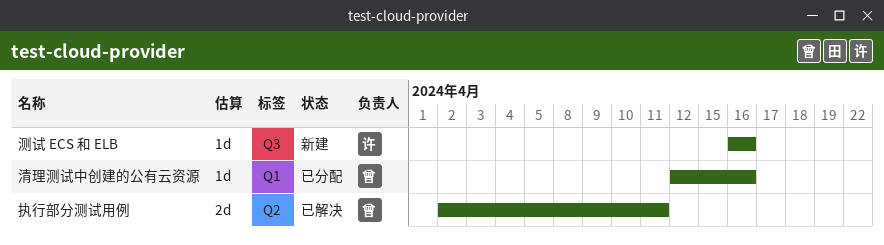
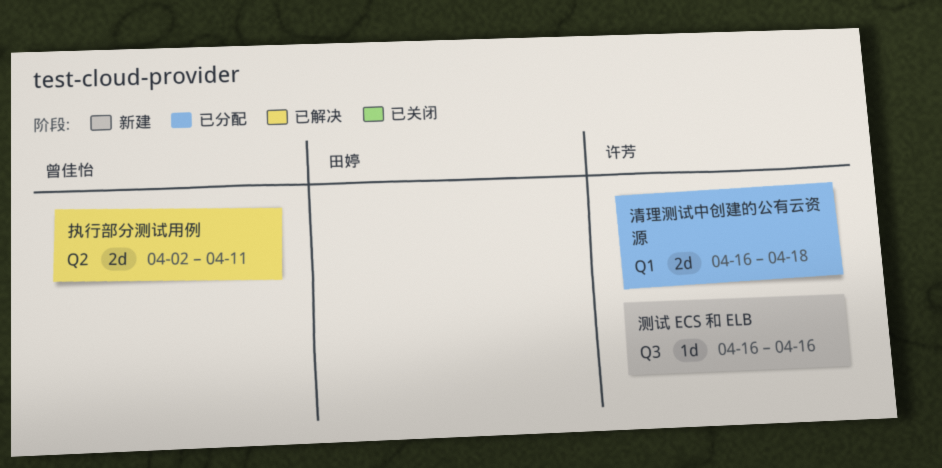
清理测试中创建的公有云资源, owner: 曾佳怡 -> 许芳
清理测试中创建的公有云资源, estimate: 1d -> 2d
清理测试中创建的公有云资源, start: Apr 12 -> Apr 16
清理测试中创建的公有云资源, due: Apr 16 -> Apr 18

